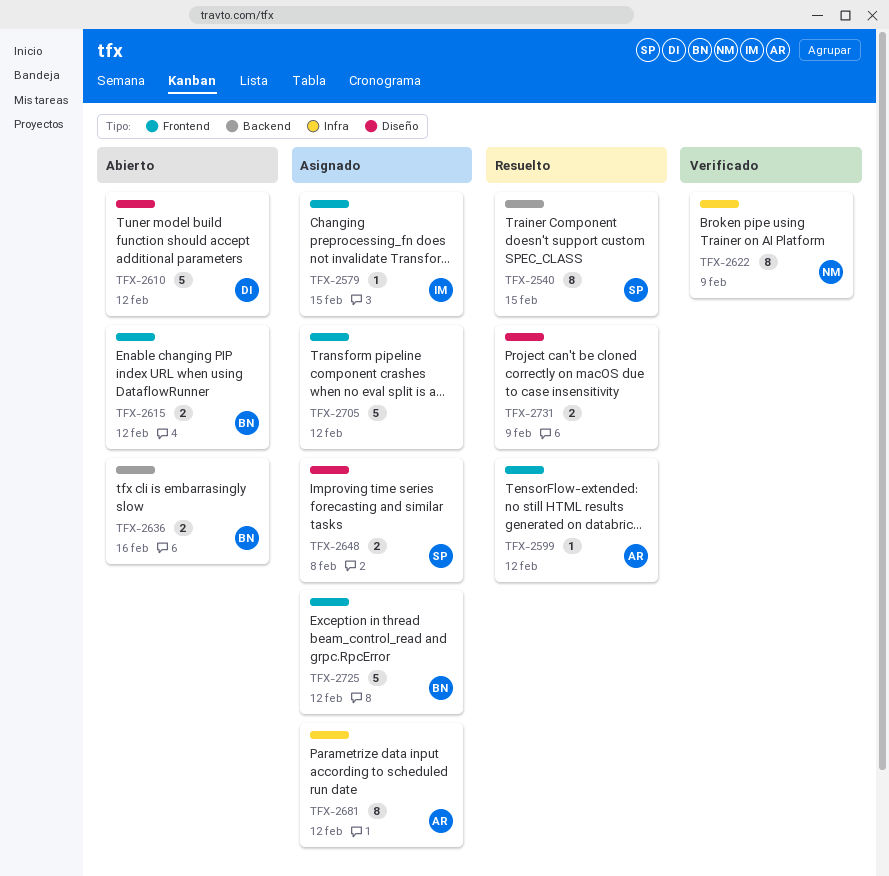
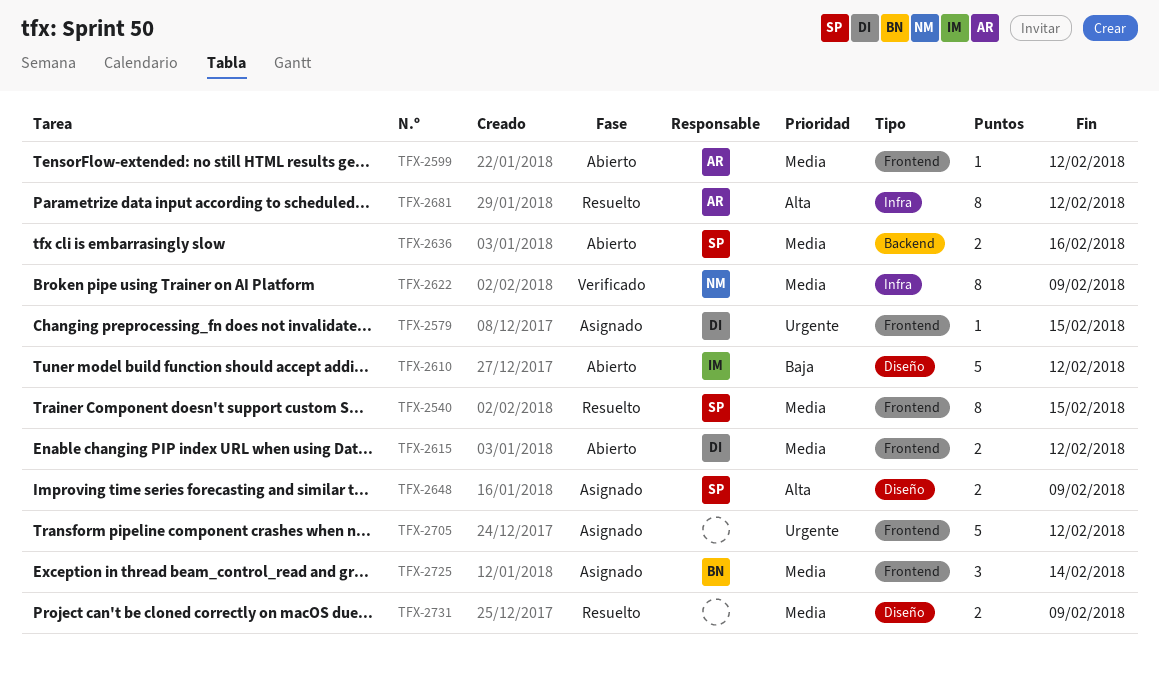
TFX-2540, label: Backend -> Frontend
TFX-2579, owner: IM -> DI
TFX-2599, status: Resuelto -> Abierto
TFX-2610, owner: DI -> IM
TFX-2615, owner: BN -> DI
TFX-2636, owner: BN -> SP
TFX-2648, due: Feb 8 -> Feb 9
TFX-2681, status: Asignado -> Resuelto
TFX-2725, estimate: 5 -> 3
TFX-2725, due: Feb 12 -> Feb 14

